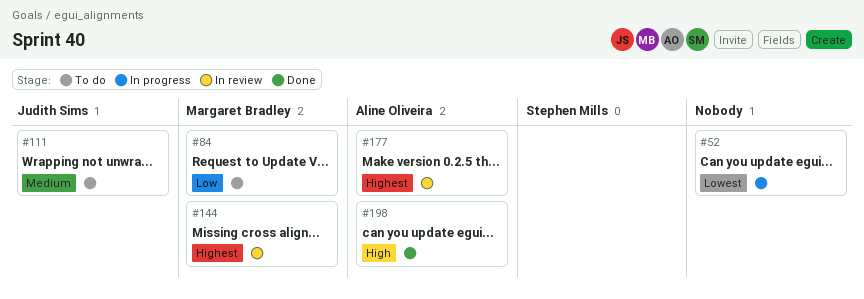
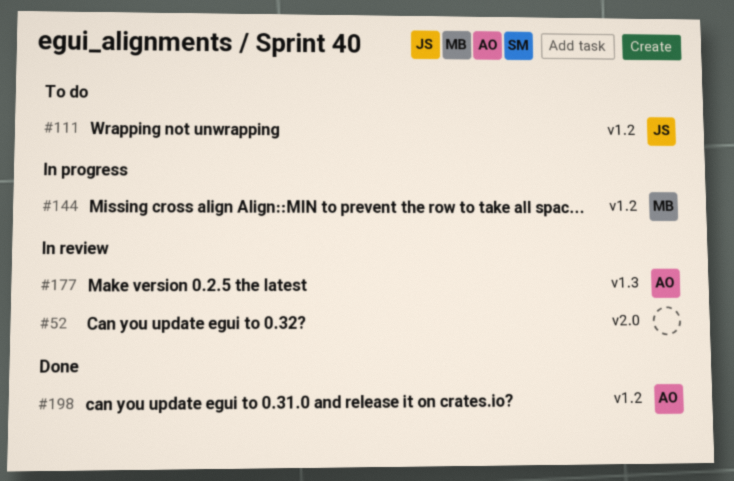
#52, status: In progress -> In review
#84: present -> none
#144, status: In review -> In progress

